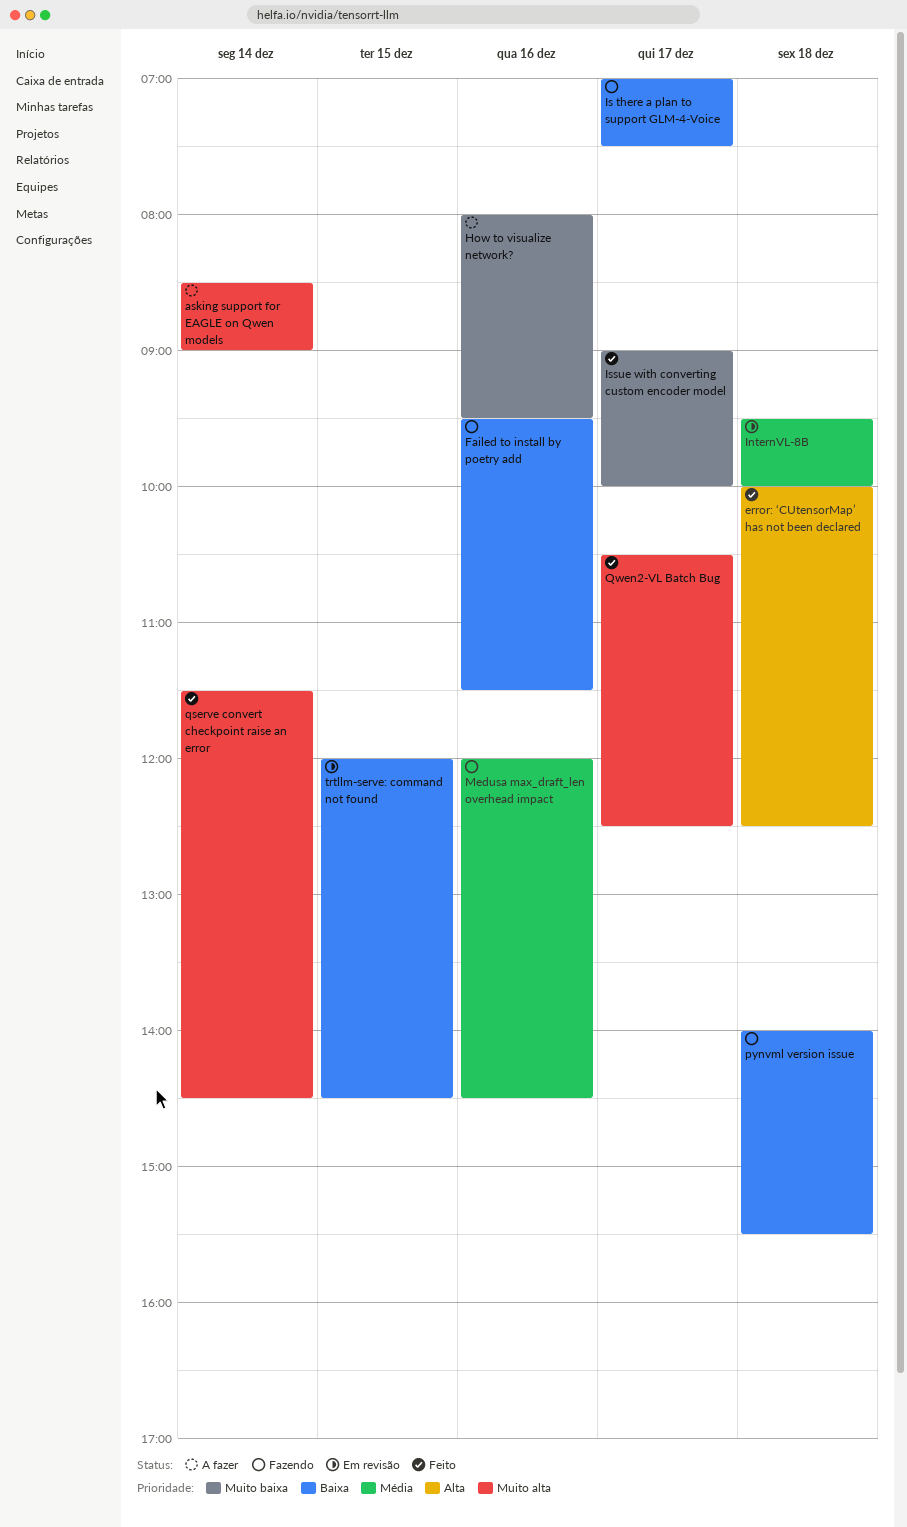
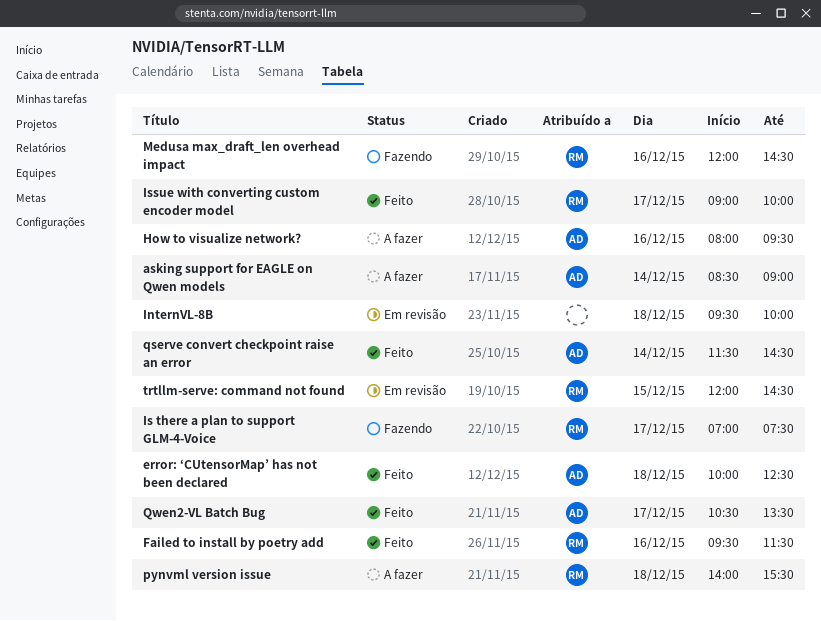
Failed to install by poetry add, status: Fazendo -> Feito
pynvml version issue, status: Fazendo -> A fazer
Qwen2-VL Batch Bug, ends: 12:30 -> 13:30

